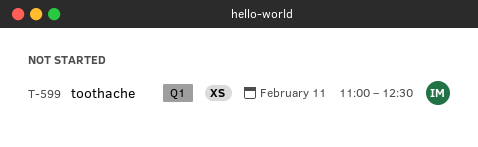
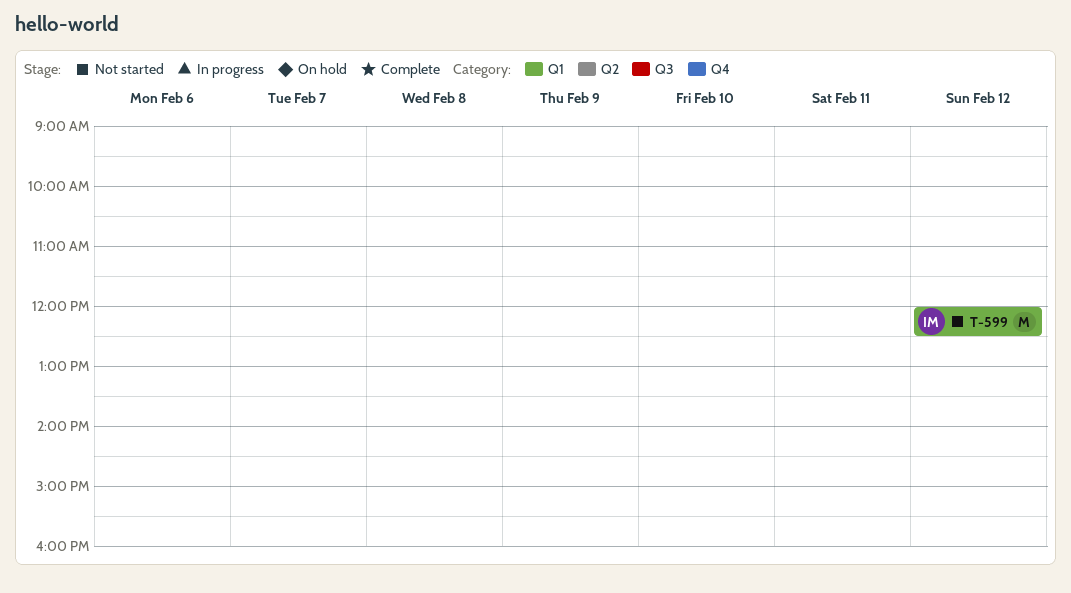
T-599, estimate: XS -> M
T-599, day: Feb 11 -> Feb 12
T-599, begins: 11:00 -> 12:00

